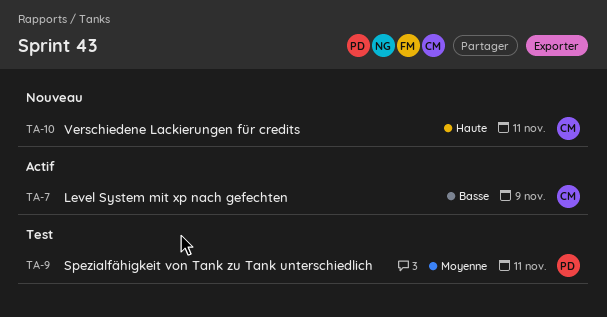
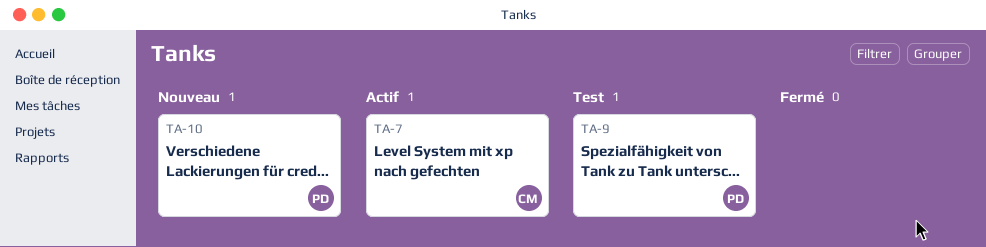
TA-10, owner: CM -> PD

